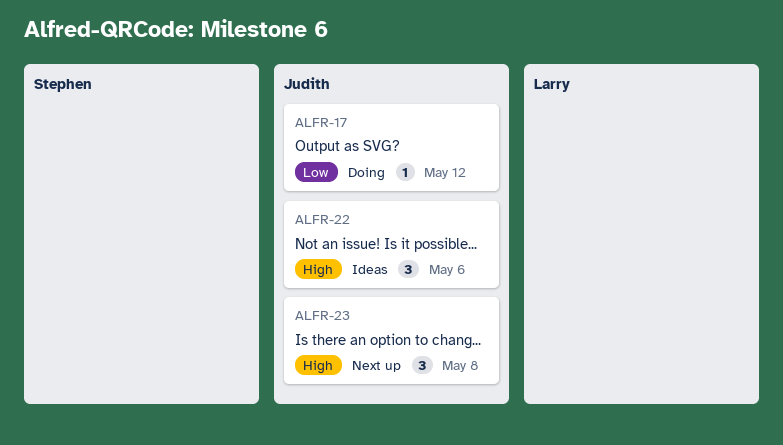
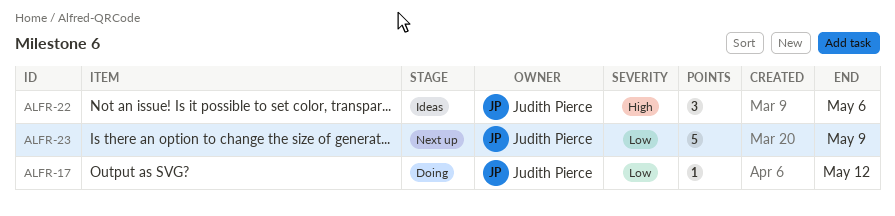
ALFR-23, priority: High -> Low
ALFR-23, estimate: 3 -> 5
ALFR-23, due: May 8 -> May 9

